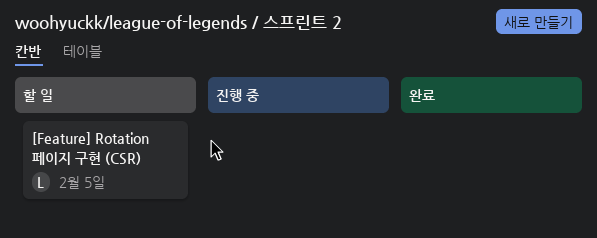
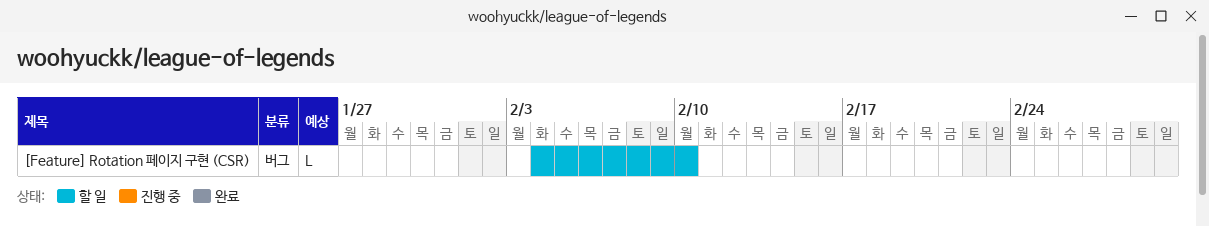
[Feature] Rotation 페이지 구현 (CSR), due: Feb 5 -> Feb 10

